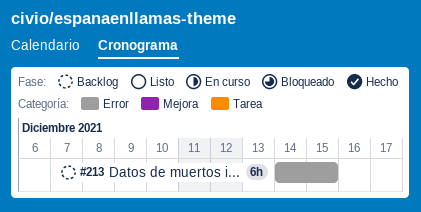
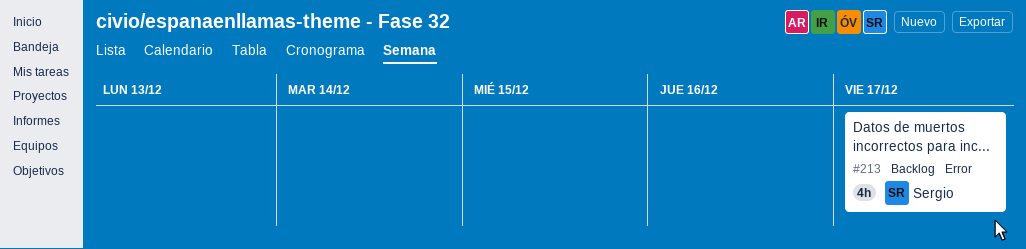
#213, estimate: 6h -> 4h
#213, due: Dec 15 -> Dec 17

